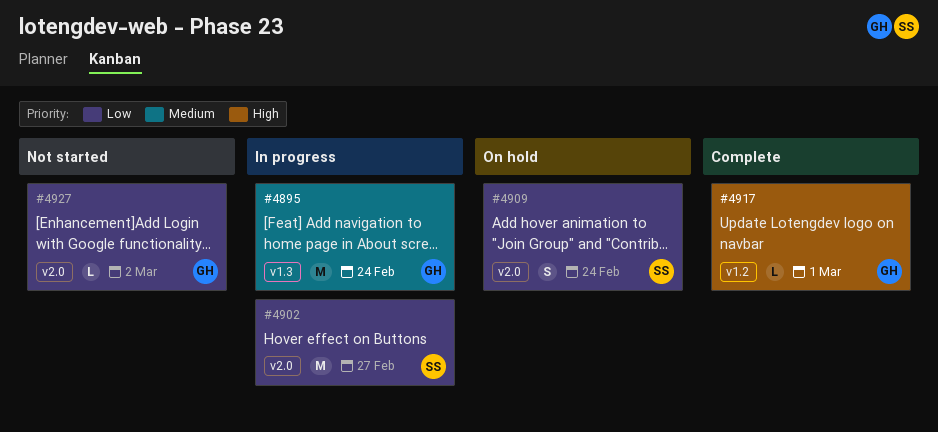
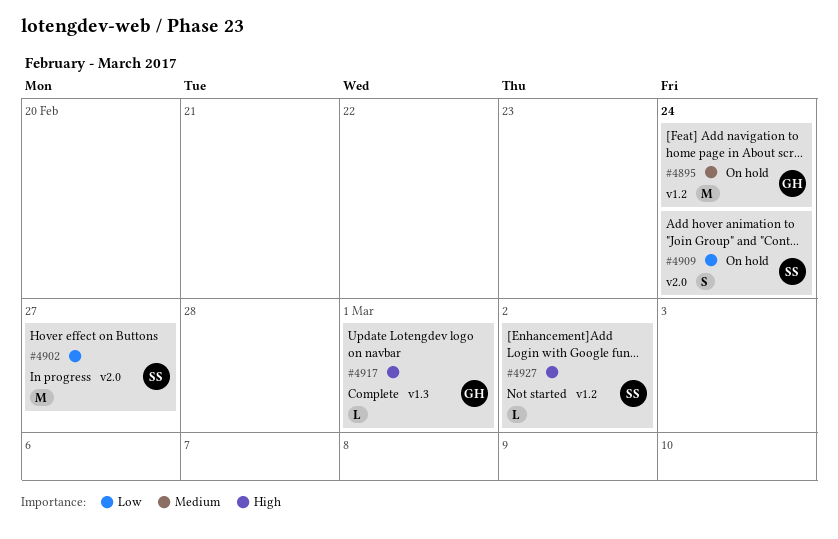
#4895, status: In progress -> On hold
#4895, label: v1.3 -> v1.2
#4917, label: v1.2 -> v1.3
#4927, owner: GH -> SS
#4927, priority: Low -> High
#4927, label: v2.0 -> v1.2

